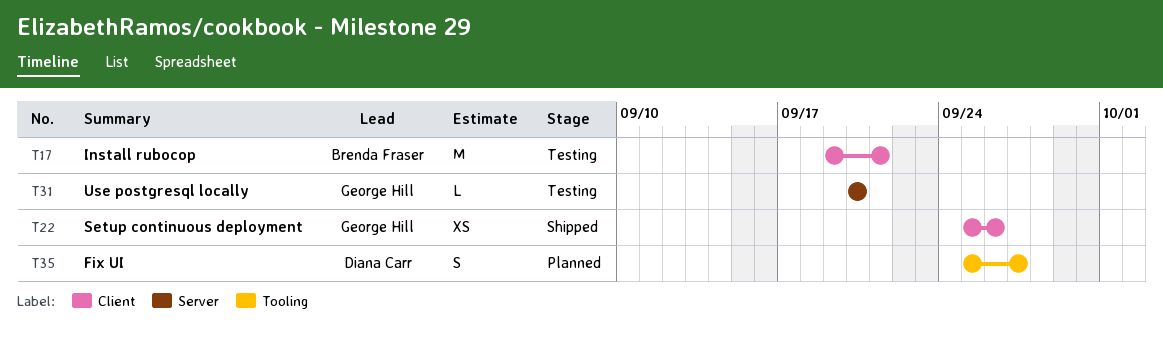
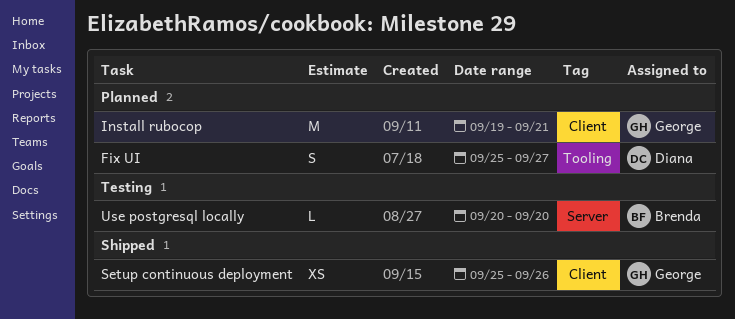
Install rubocop, status: Testing -> Planned
Install rubocop, owner: Brenda Fraser -> George Hill
Use postgresql locally, owner: George Hill -> Brenda Fraser

